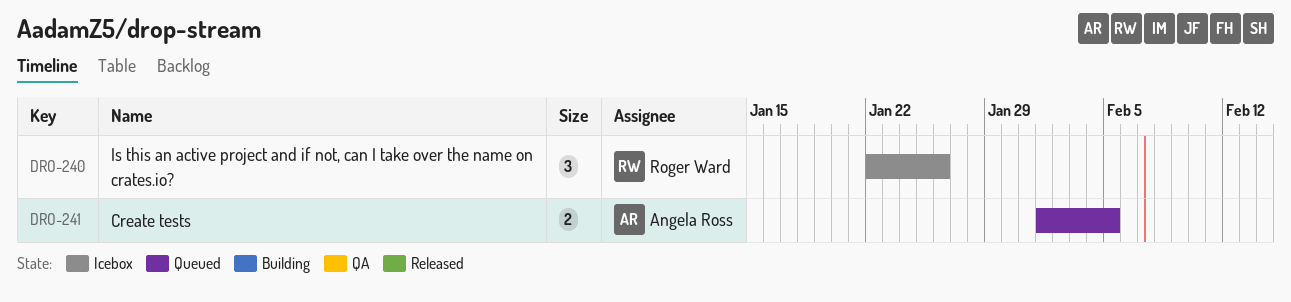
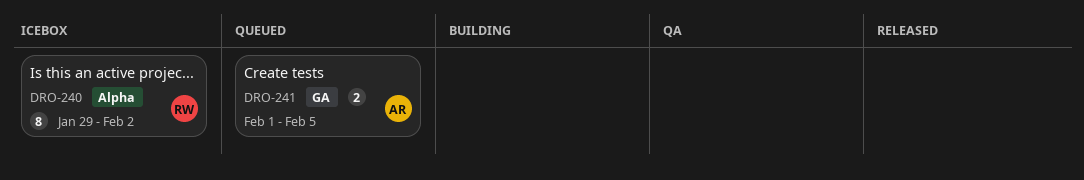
DRO-240, estimate: 3 -> 8
DRO-240, start: Jan 22 -> Jan 29
DRO-240, due: Jan 26 -> Feb 2

